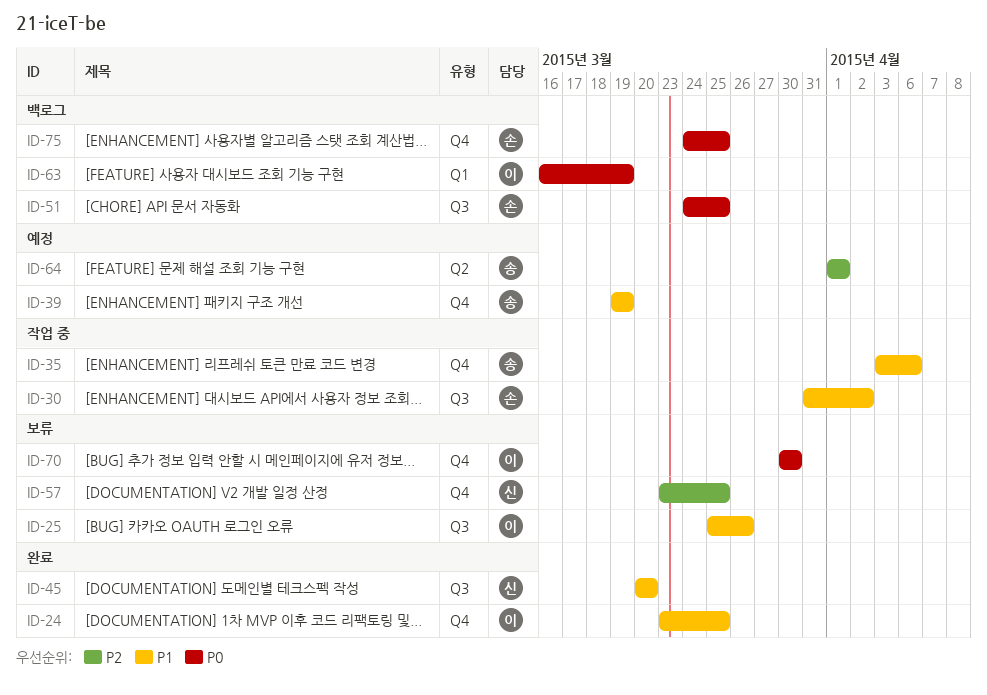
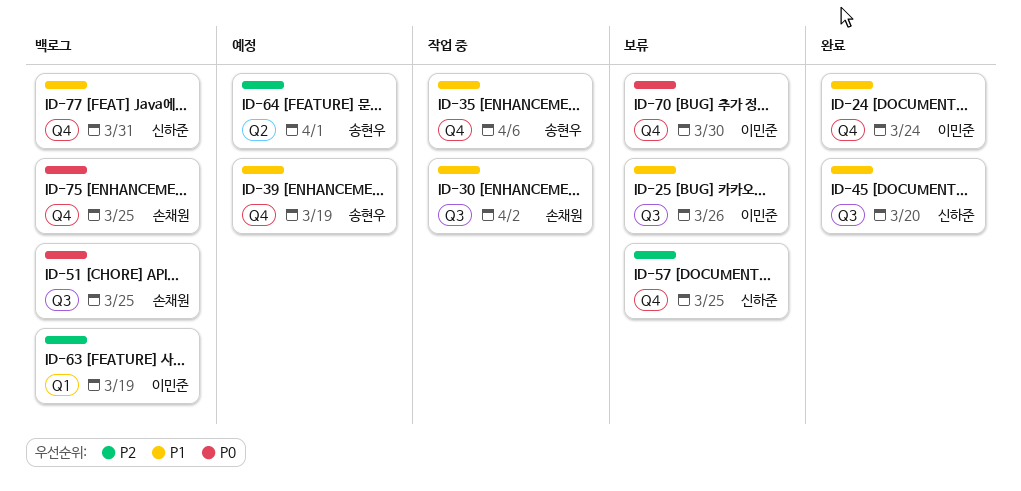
ID-24, due: Mar 25 -> Mar 24
ID-63, priority: P0 -> P2
ID-77: none -> present

